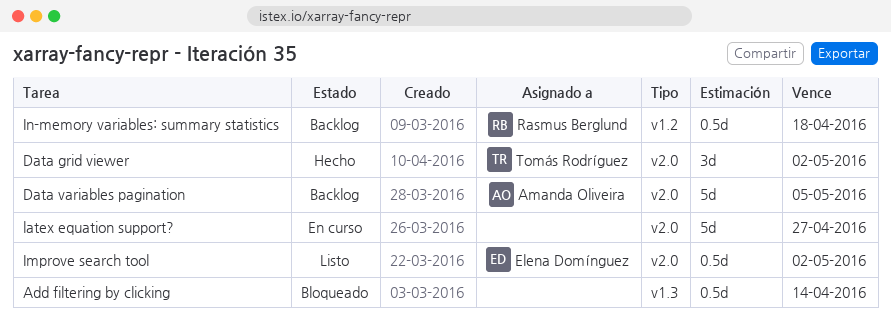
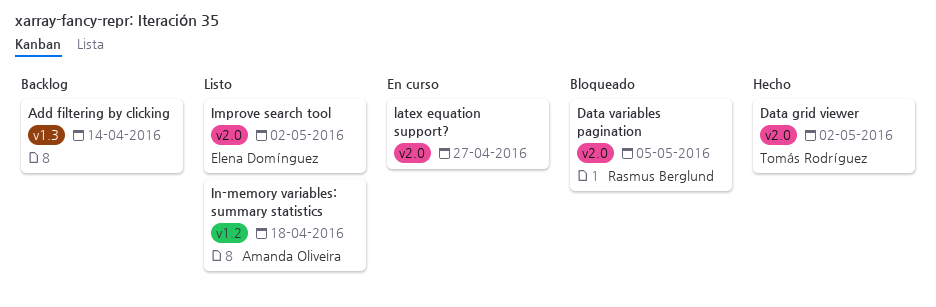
Add filtering by clicking, status: Bloqueado -> Backlog
Data variables pagination, status: Backlog -> Bloqueado
Data variables pagination, owner: Amanda Oliveira -> Rasmus Berglund
In-memory variables: summary statistics, status: Backlog -> Listo
In-memory variables: summary statistics, owner: Rasmus Berglund -> Amanda Oliveira

